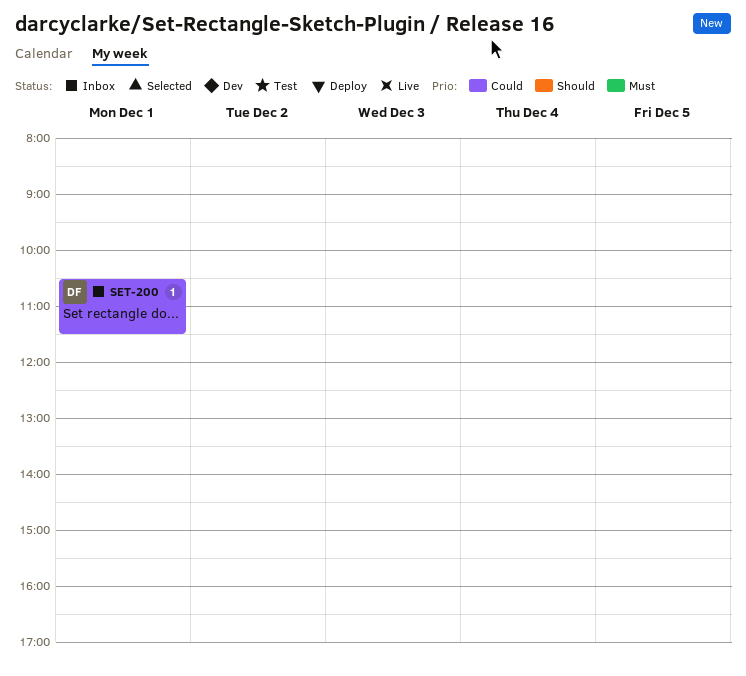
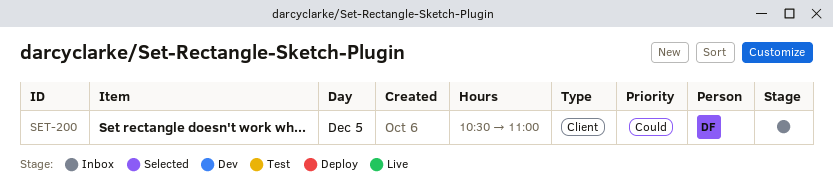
SET-200, day: Dec 1 -> Dec 5
SET-200, ends: 11:30 -> 11:00

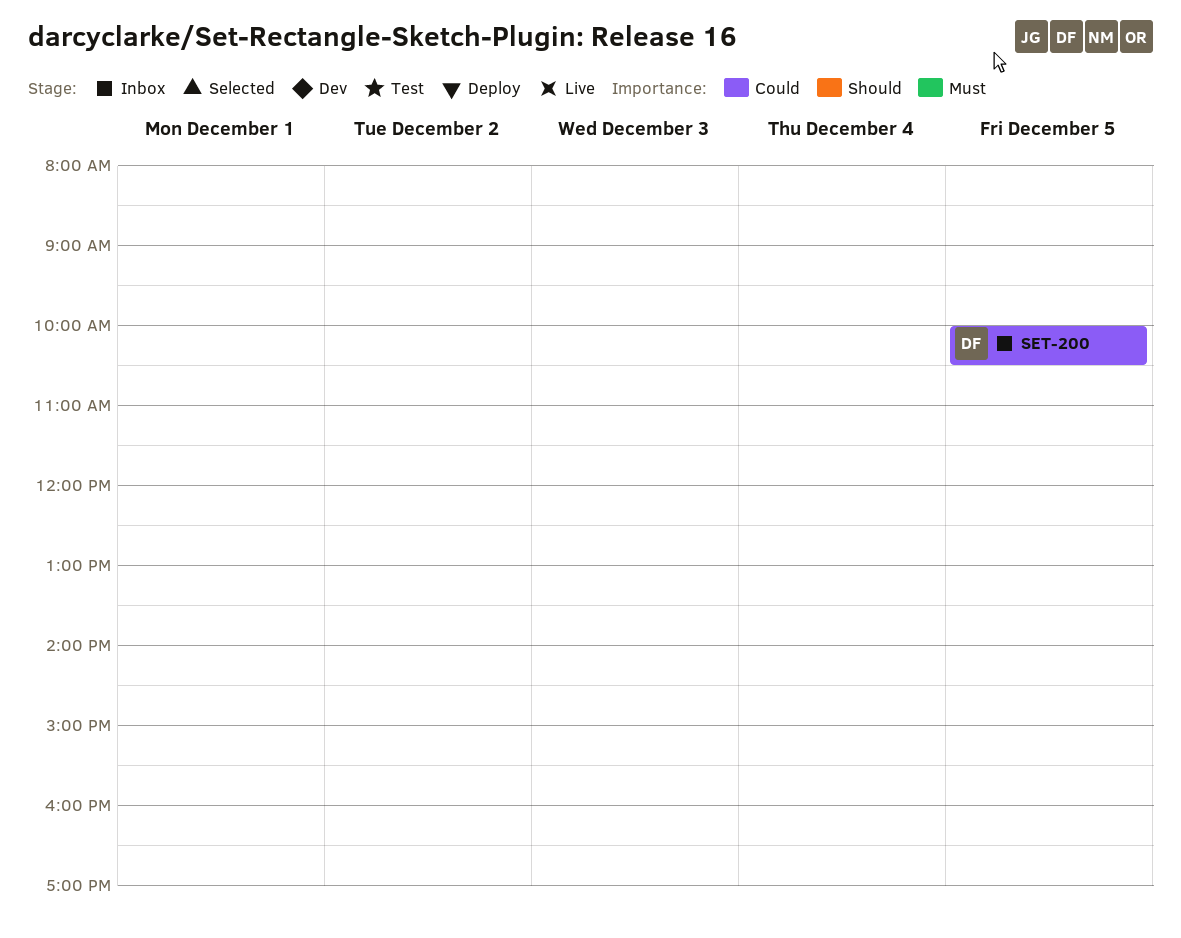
SET-200, begins: 10:30 -> 10:00
SET-200, ends: 11:00 -> 10:30

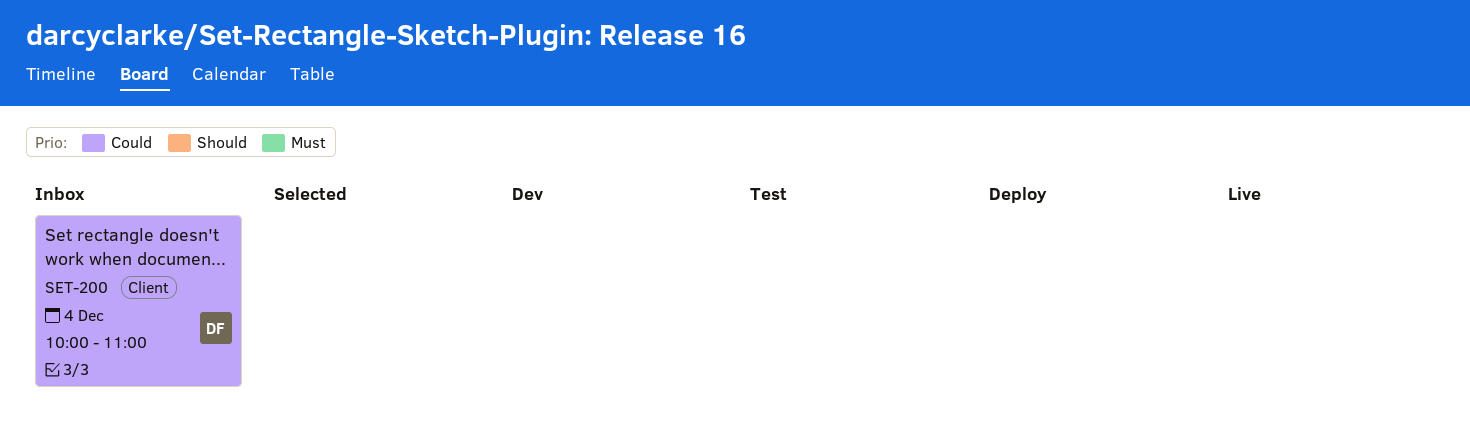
SET-200, day: Dec 5 -> Dec 4
SET-200, ends: 10:30 -> 11:00

